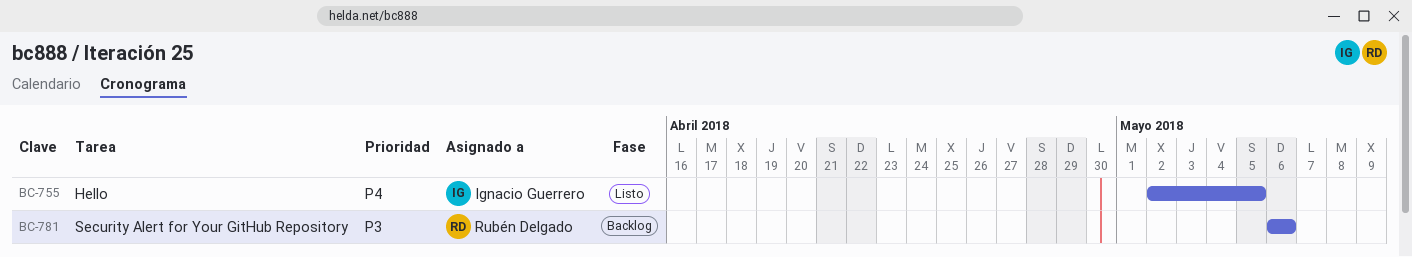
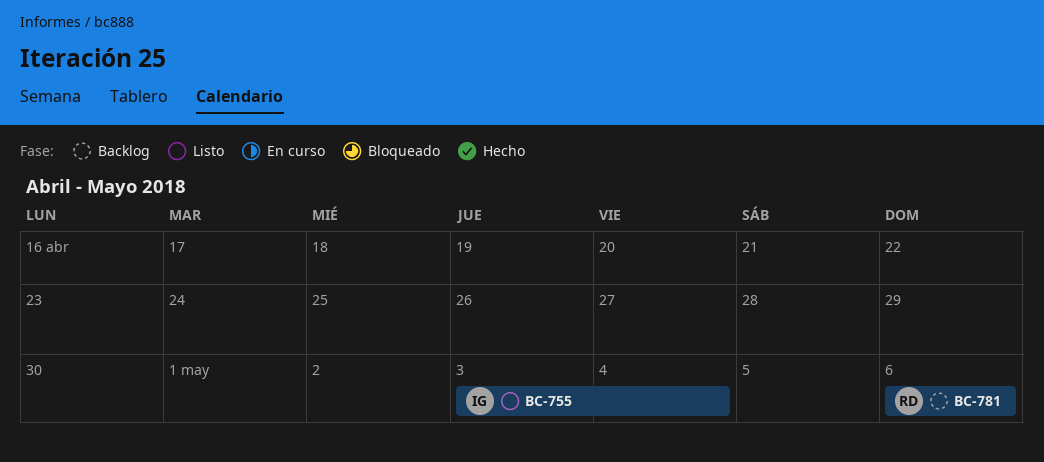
BC-755, start: May 2 -> May 3
BC-755, due: May 5 -> May 4

